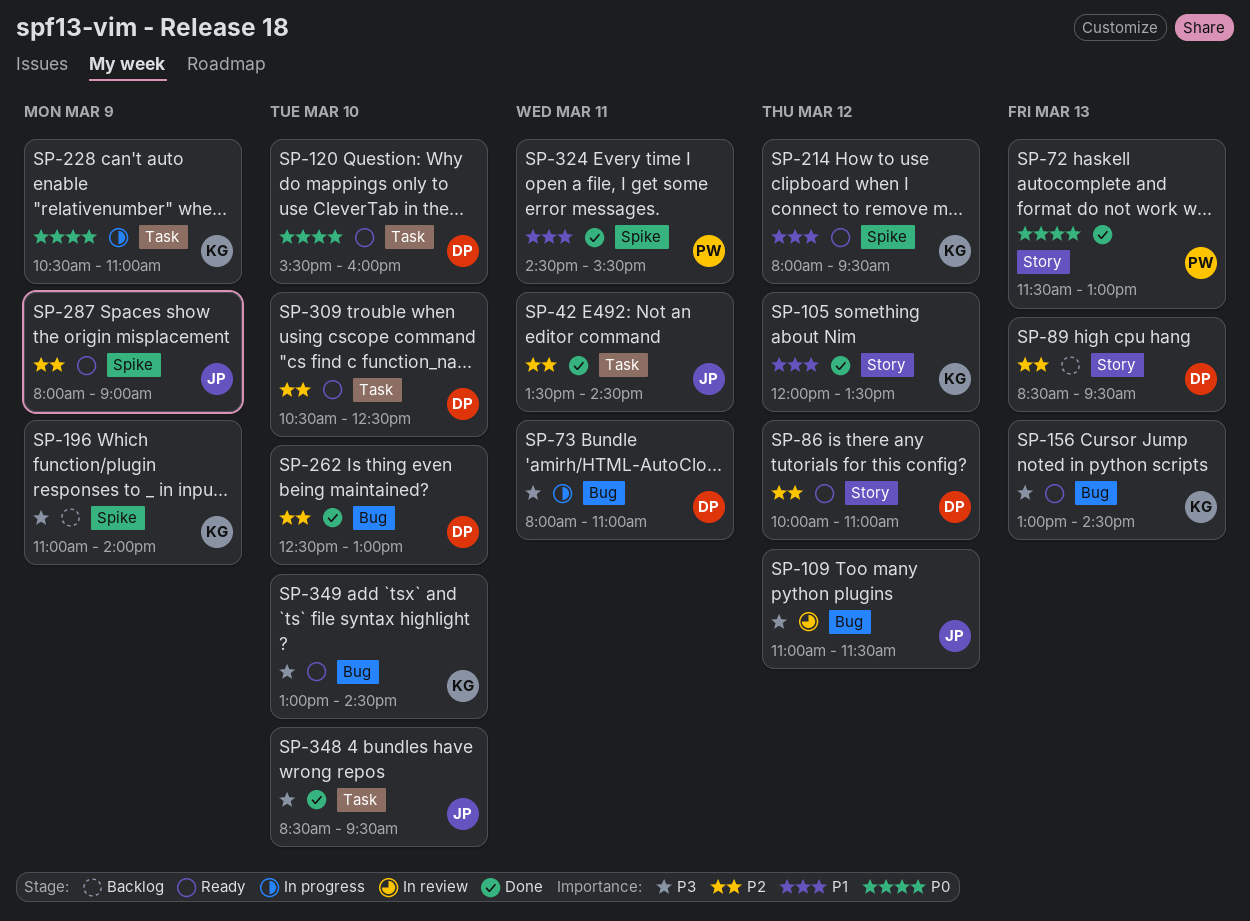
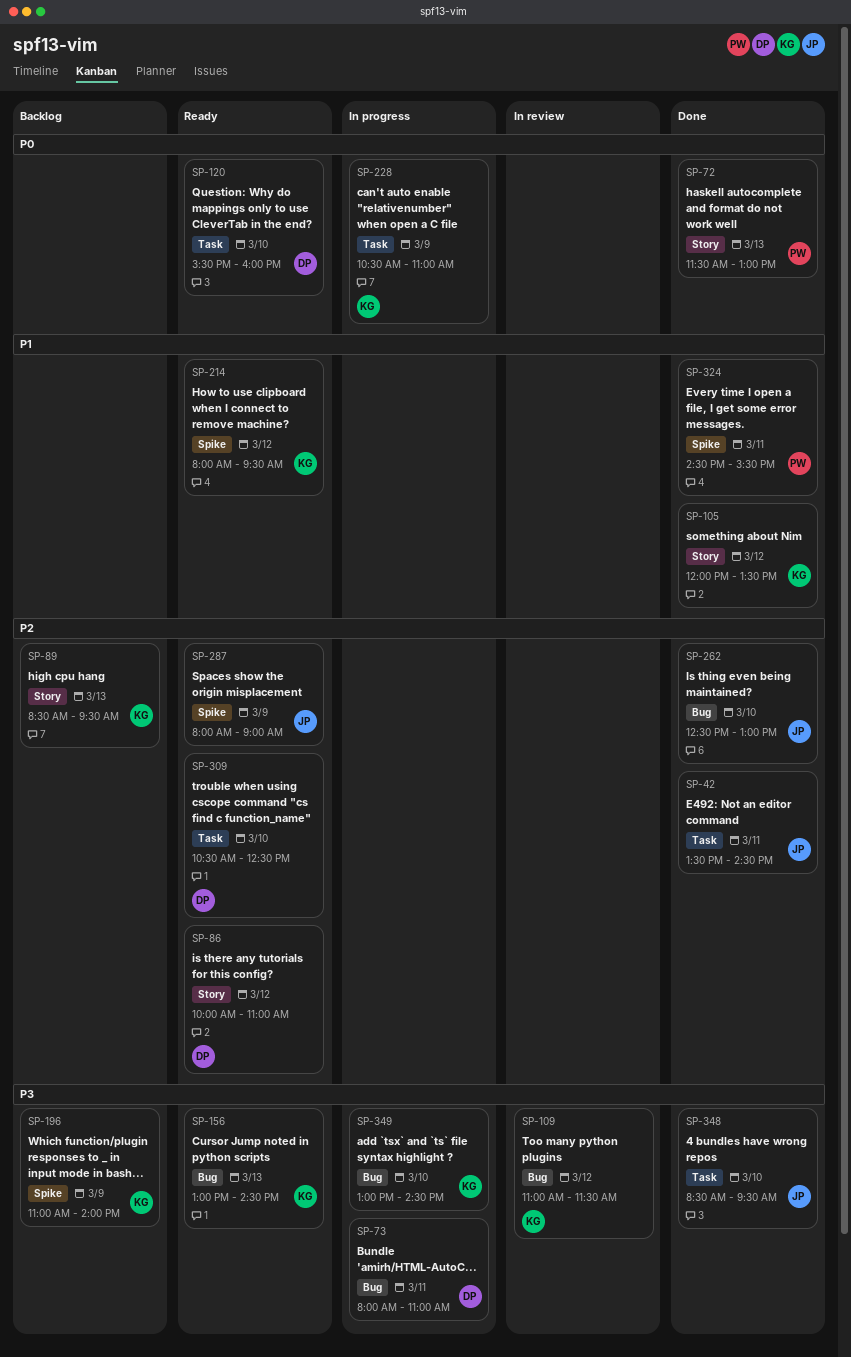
SP-89, owner: DP -> KG
SP-109, owner: JP -> KG
SP-262, owner: DP -> JP
SP-349, status: Ready -> In progress

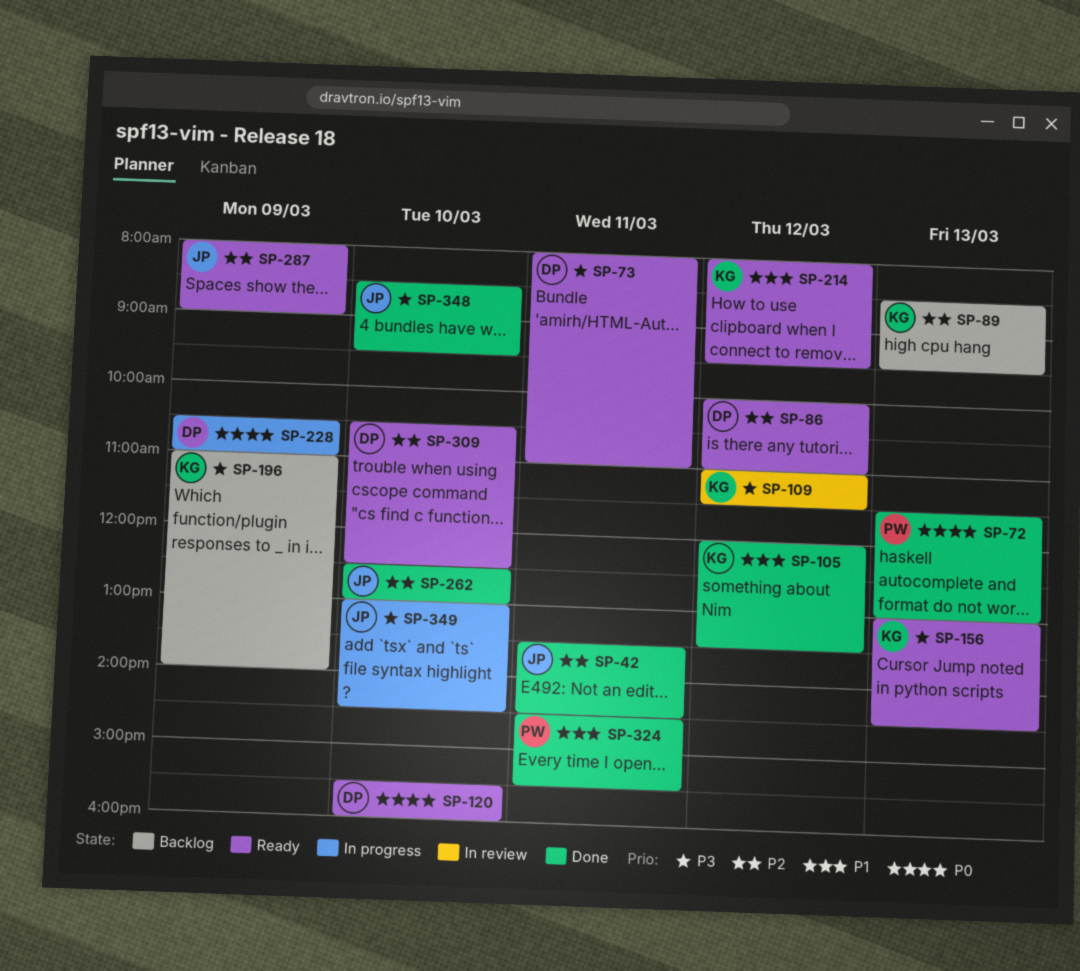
SP-73, status: In progress -> Ready
SP-228, owner: KG -> DP
SP-349, owner: KG -> JP

